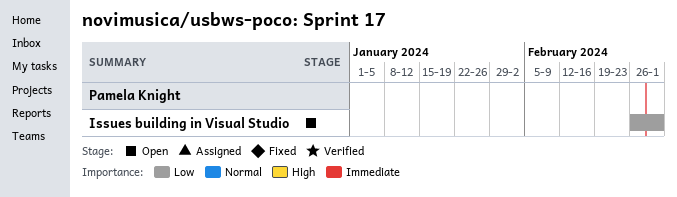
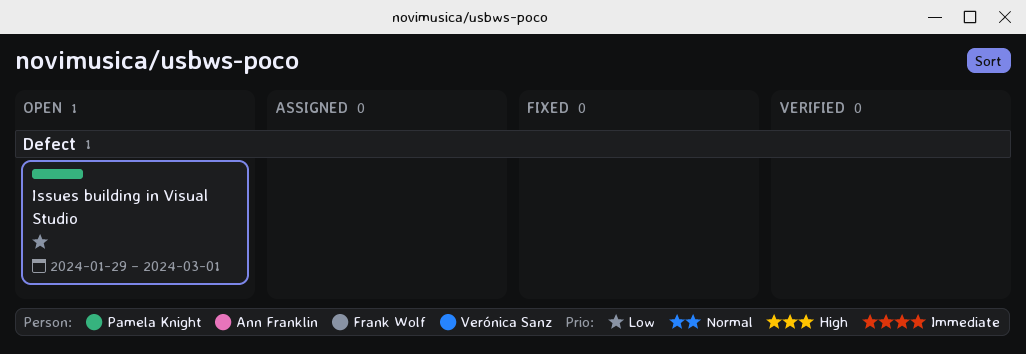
Issues building in Visual Studio, start: Feb 26 -> Jan 29

